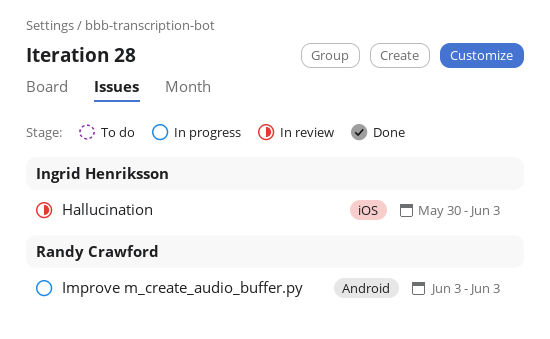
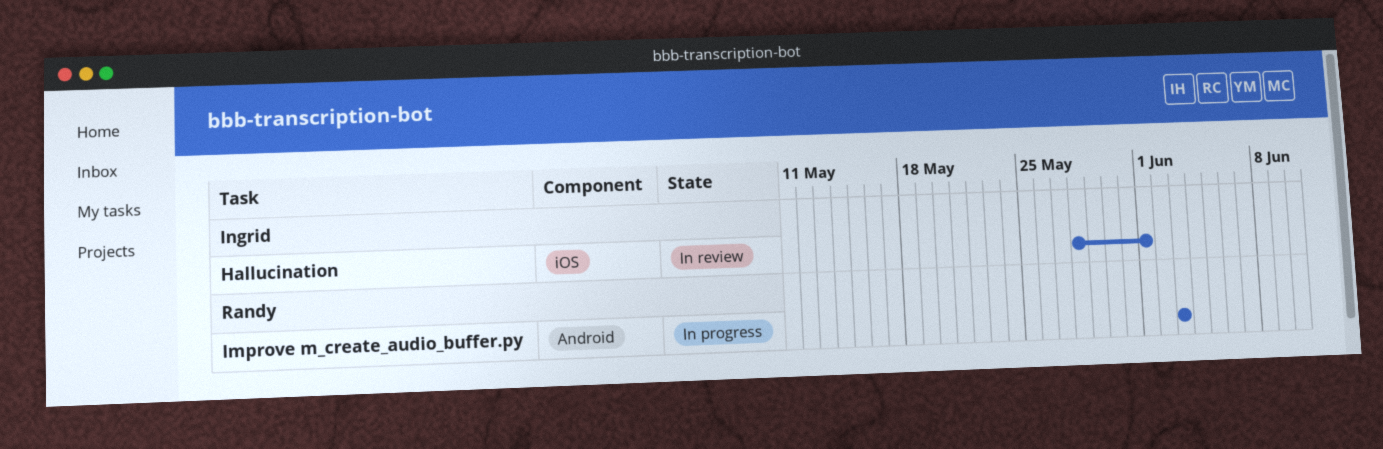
Hallucination, start: May 30 -> May 28
Hallucination, due: Jun 3 -> Jun 1

